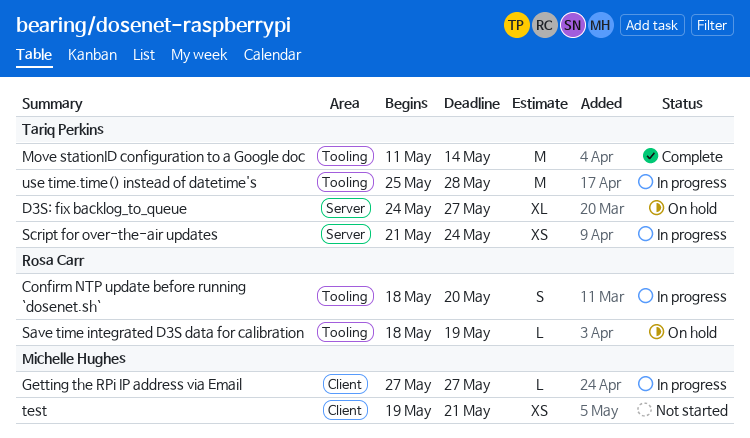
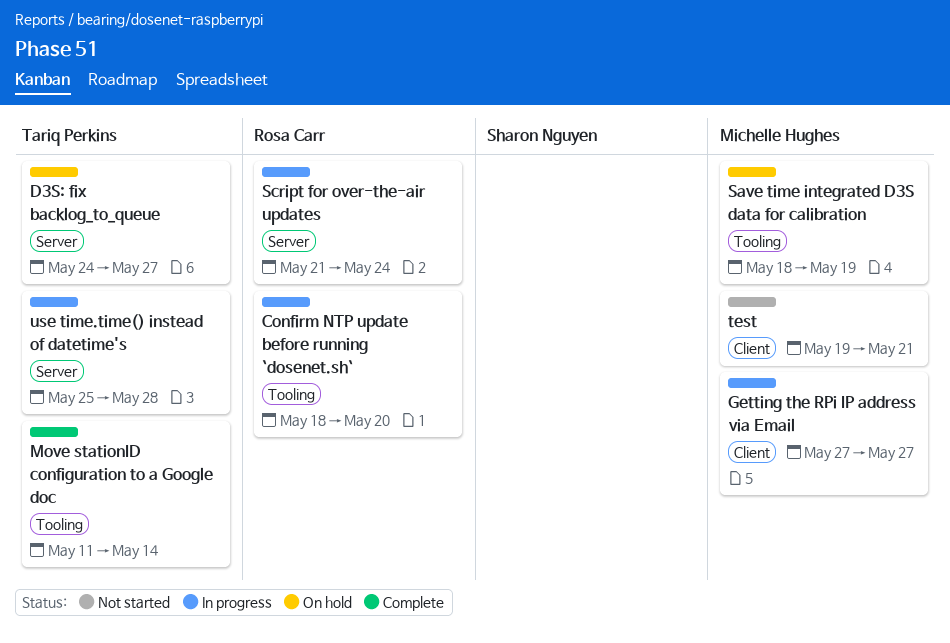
Save time integrated D3S data for calibration, owner: Rosa Carr -> Michelle Hughes
Script for over-the-air updates, owner: Tariq Perkins -> Rosa Carr
use time.time() instead of datetime's, label: Tooling -> Server

